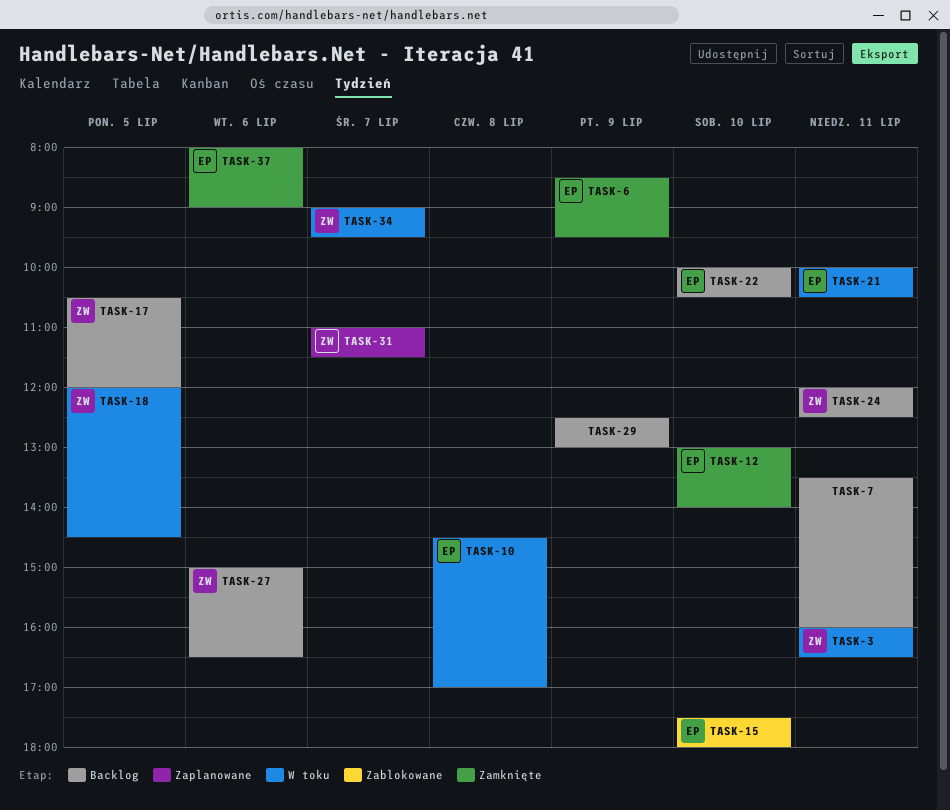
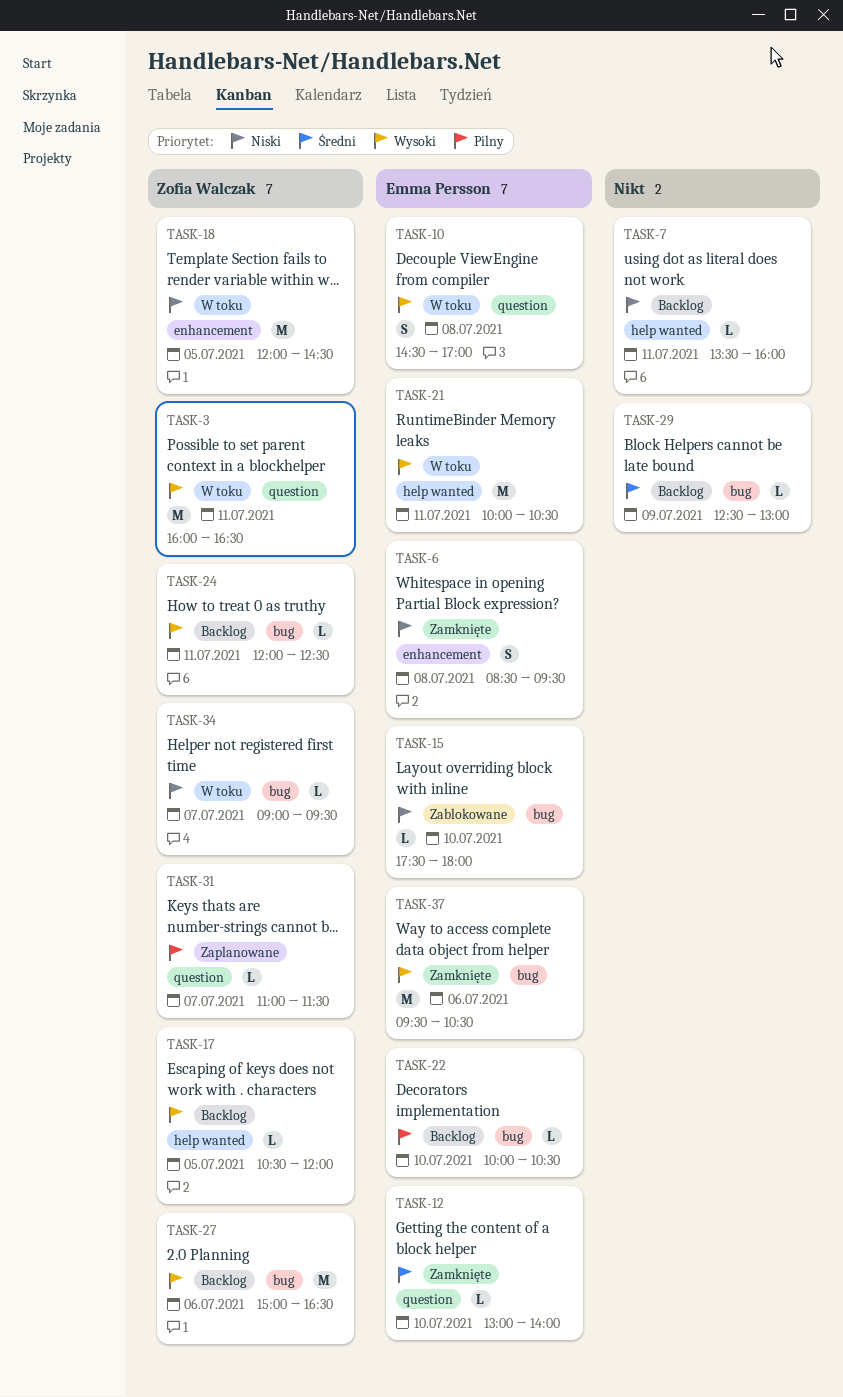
TASK-6, day: Jul 9 -> Jul 8
TASK-37, begins: 08:00 -> 09:30
TASK-37, ends: 09:00 -> 10:30

